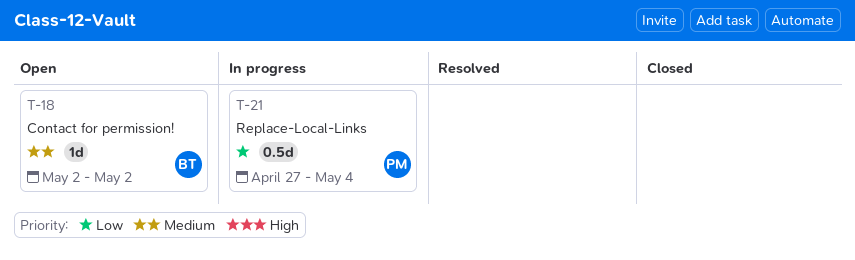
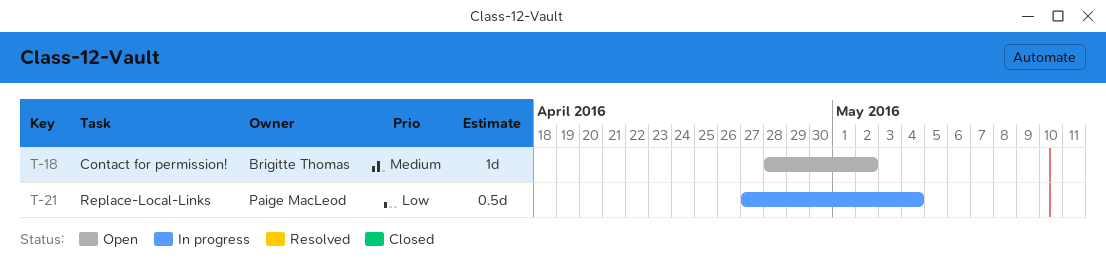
T-18, start: May 2 -> Apr 28

